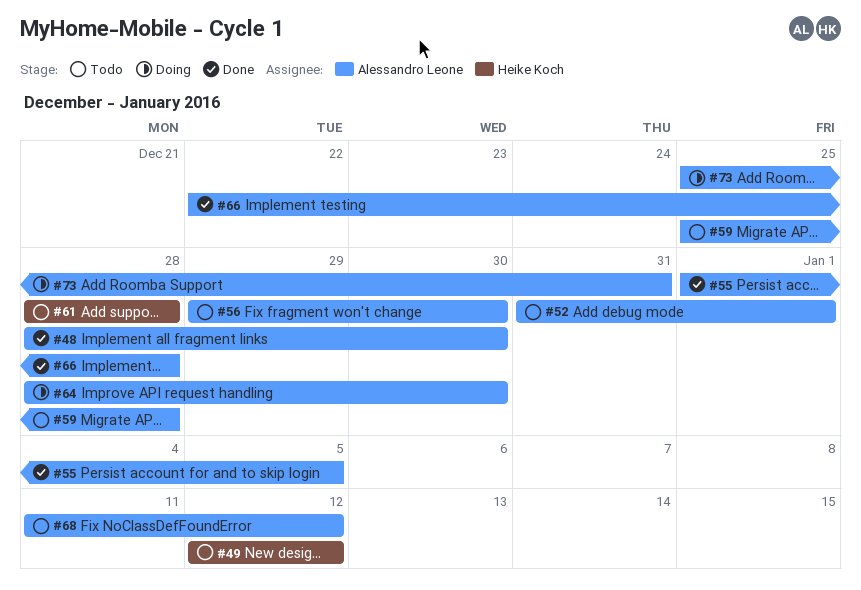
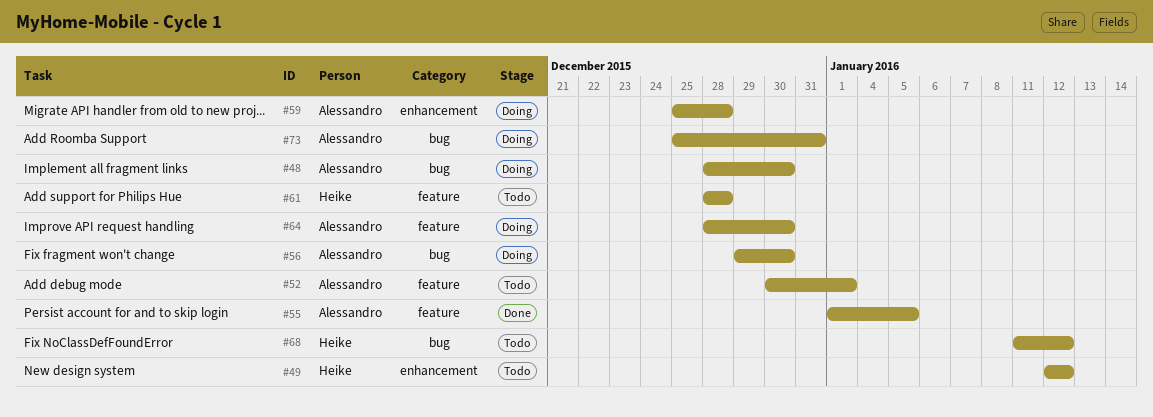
#48, status: Done -> Doing
#52, start: Dec 31 -> Dec 30
#56, status: Todo -> Doing
#59, status: Todo -> Doing
#66: present -> none
#68, owner: Alessandro Leone -> Heike Koch

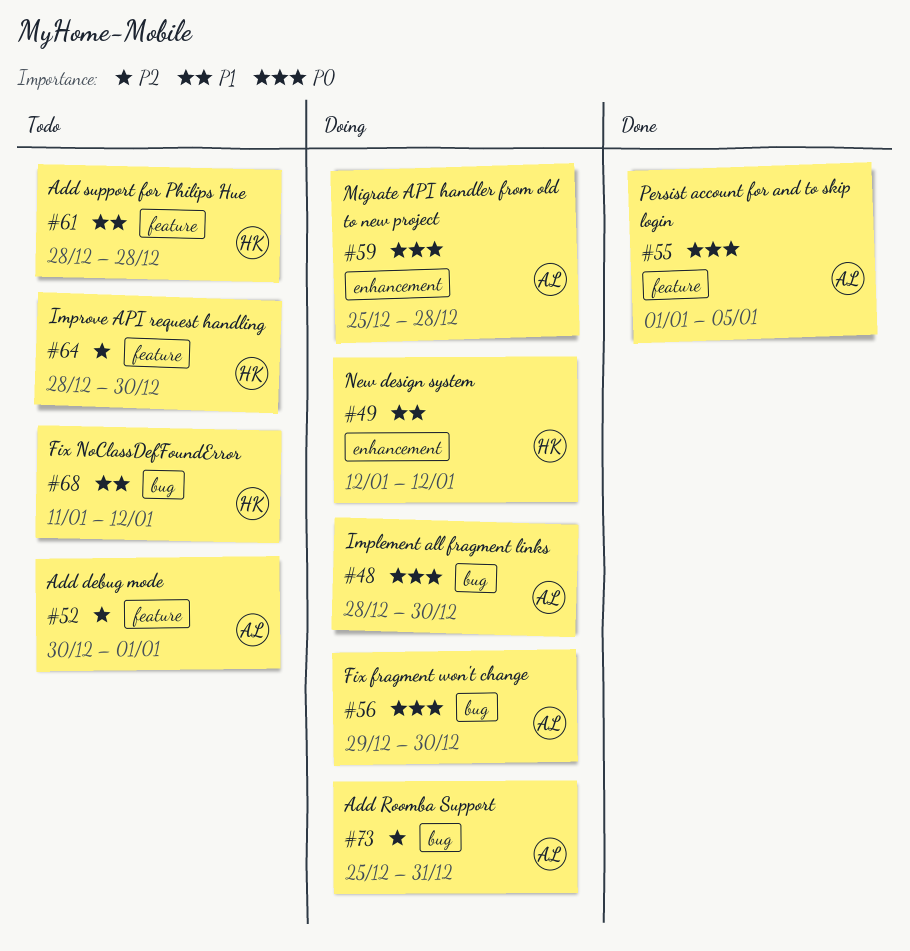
#49, status: Todo -> Doing
#64, status: Doing -> Todo
#64, owner: Alessandro -> Heike

